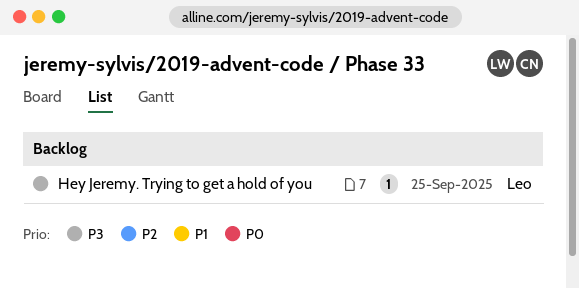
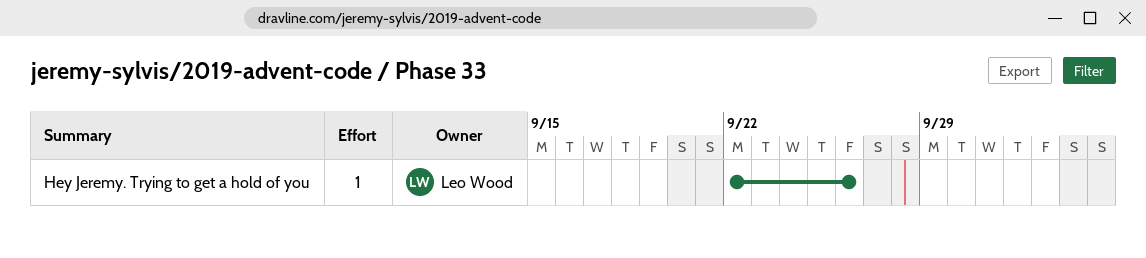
Hey Jeremy. Trying to get a hold of you, due: Sep 25 -> Sep 26

